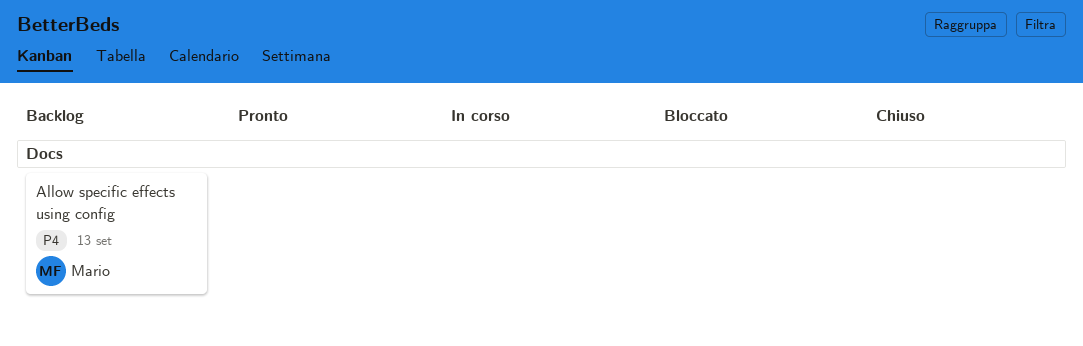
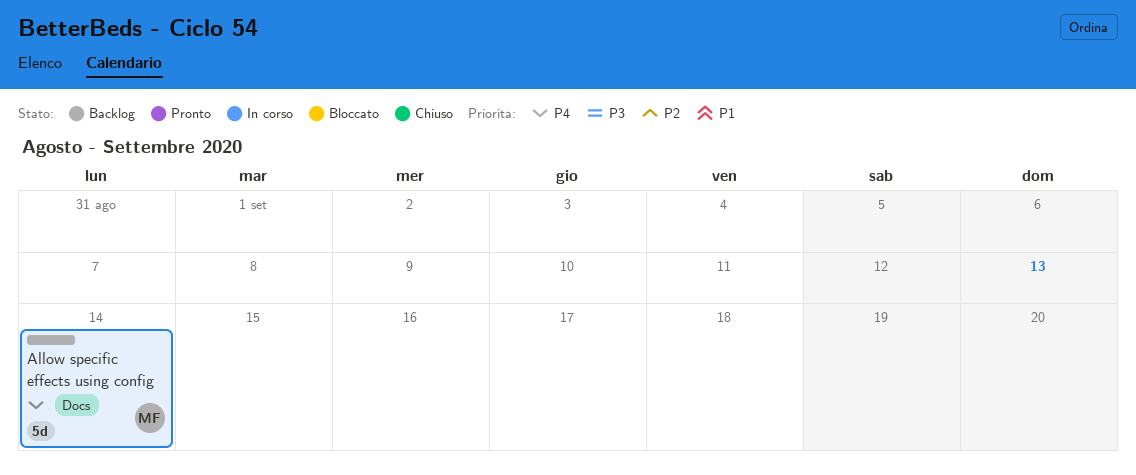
Allow specific effects using config, due: Sep 13 -> Sep 14

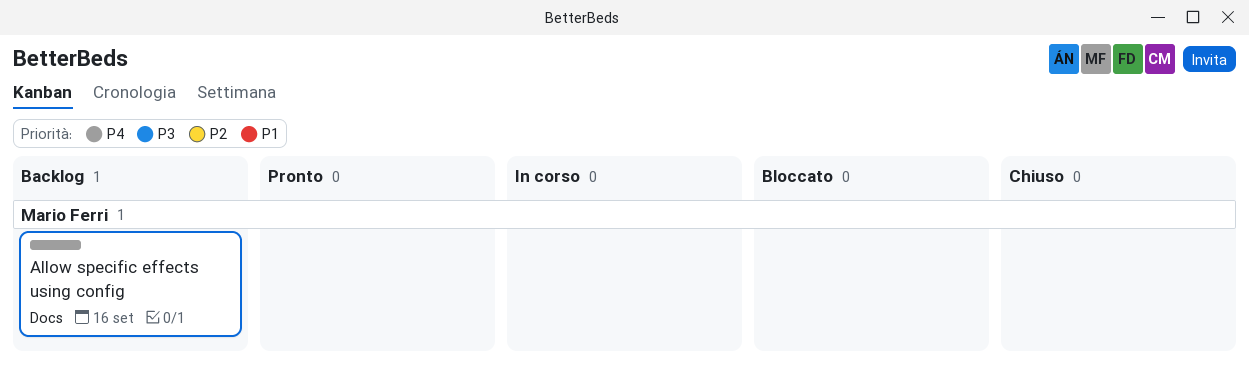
Allow specific effects using config, due: Sep 14 -> Sep 16

